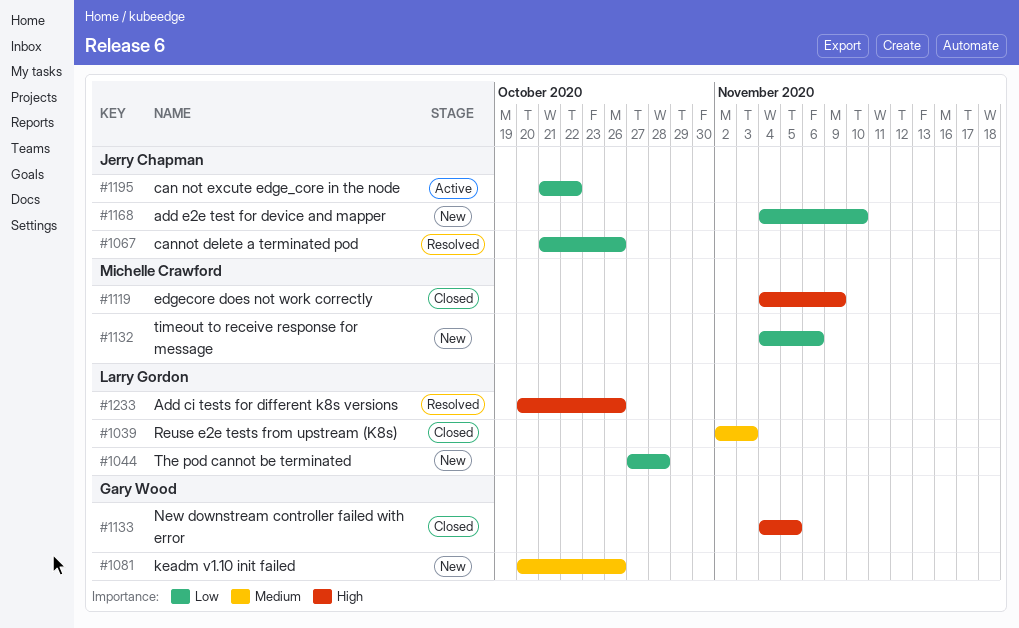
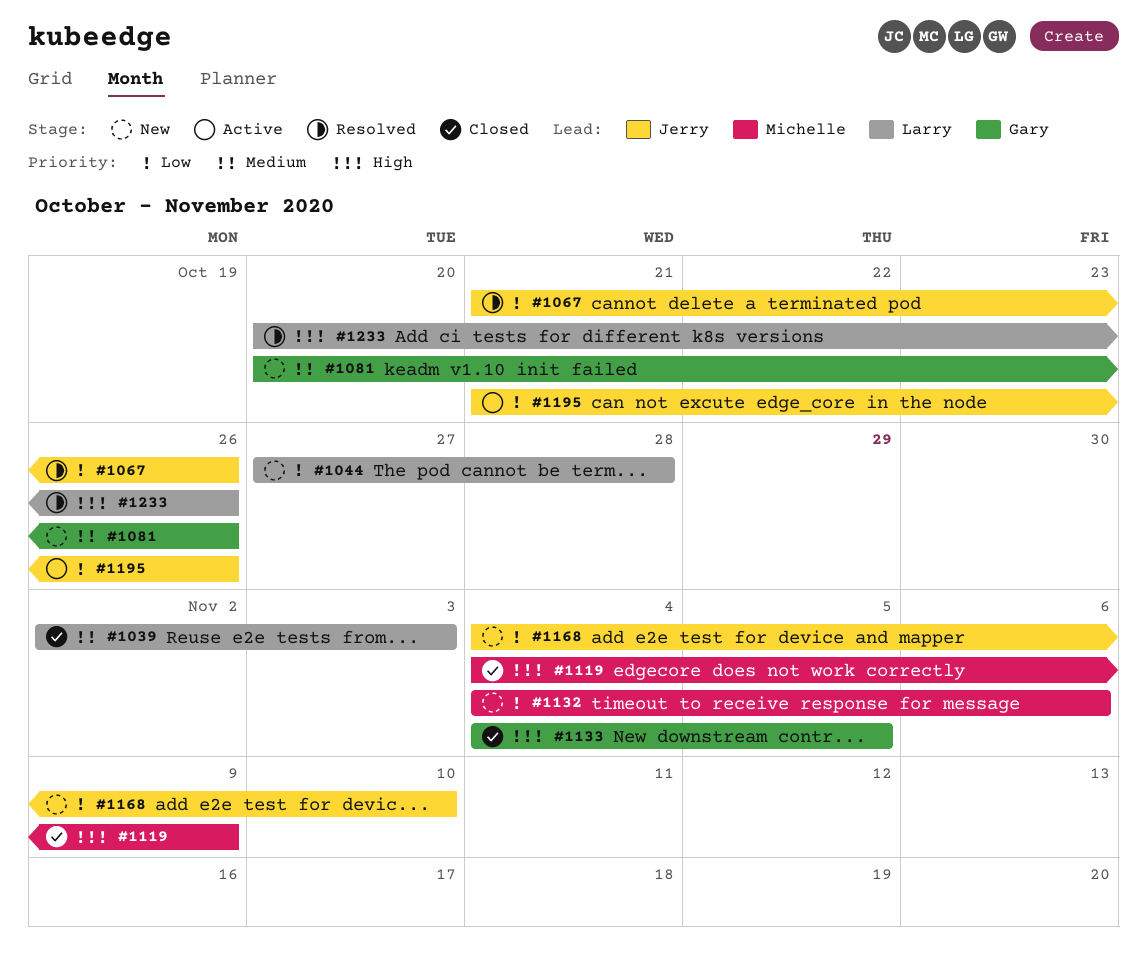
#1195, due: Oct 22 -> Oct 26

